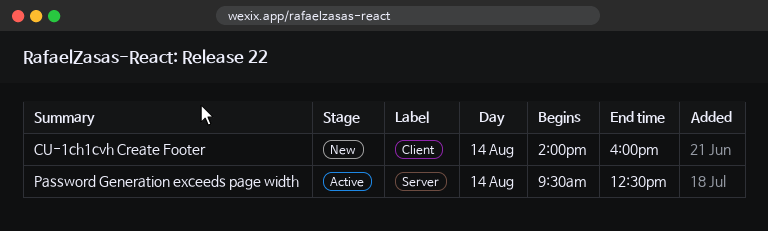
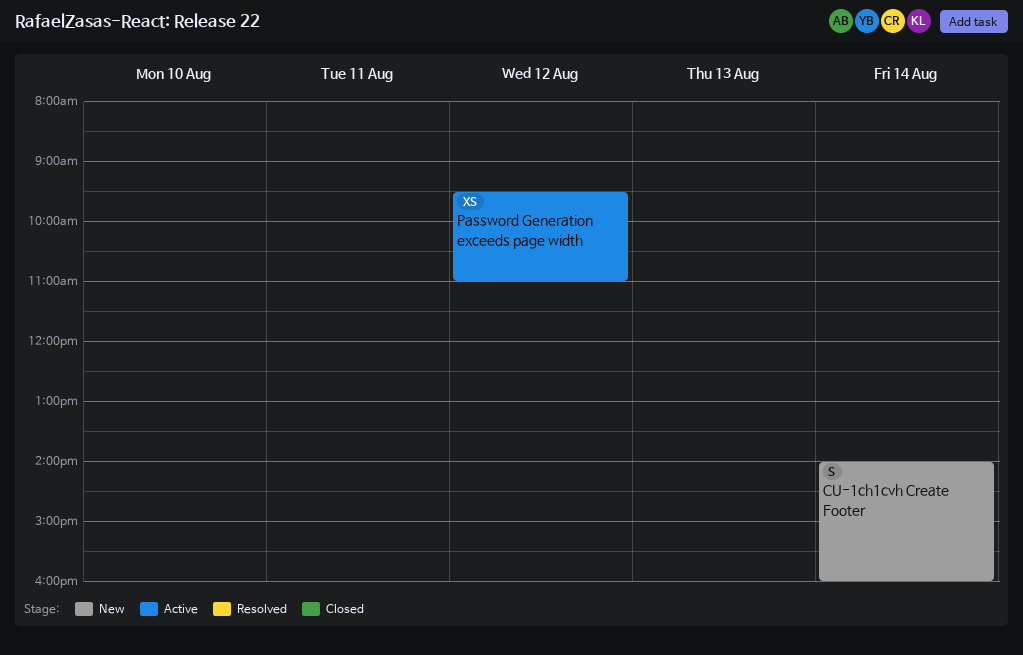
Password Generation exceeds page width, day: Aug 14 -> Aug 12
Password Generation exceeds page width, ends: 12:30 -> 11:00

